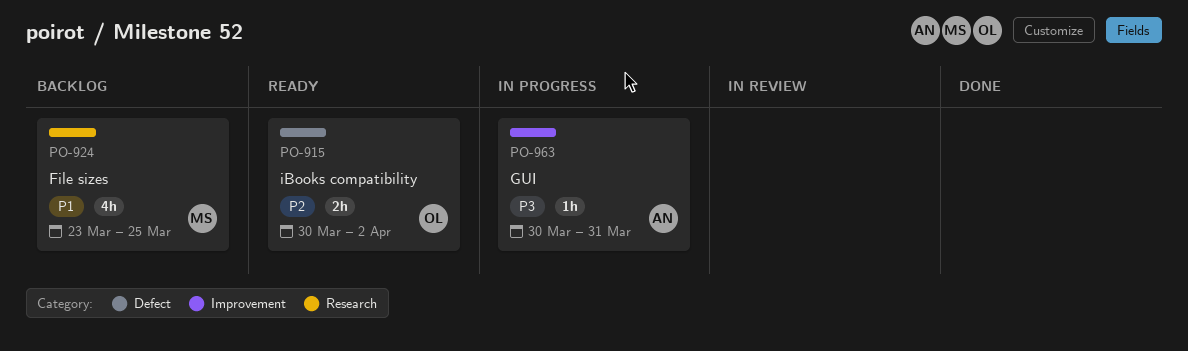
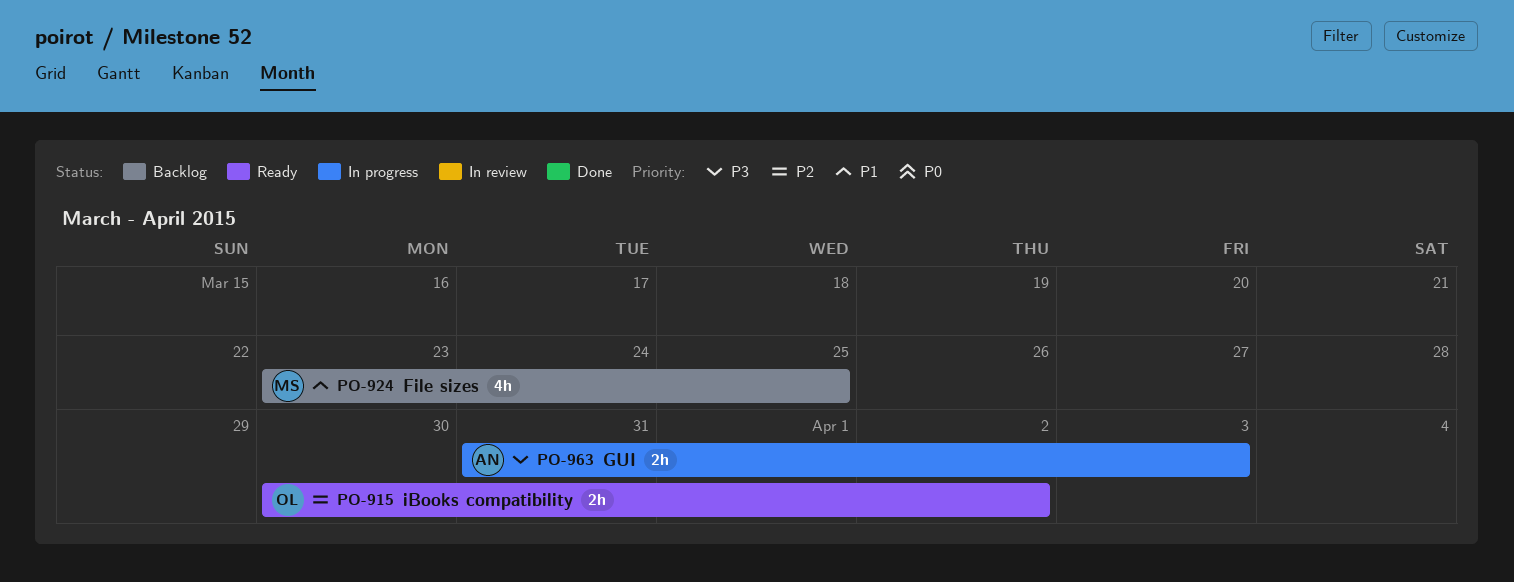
PO-963, estimate: 1h -> 2h
PO-963, start: Mar 30 -> Mar 31
PO-963, due: Mar 31 -> Apr 3

